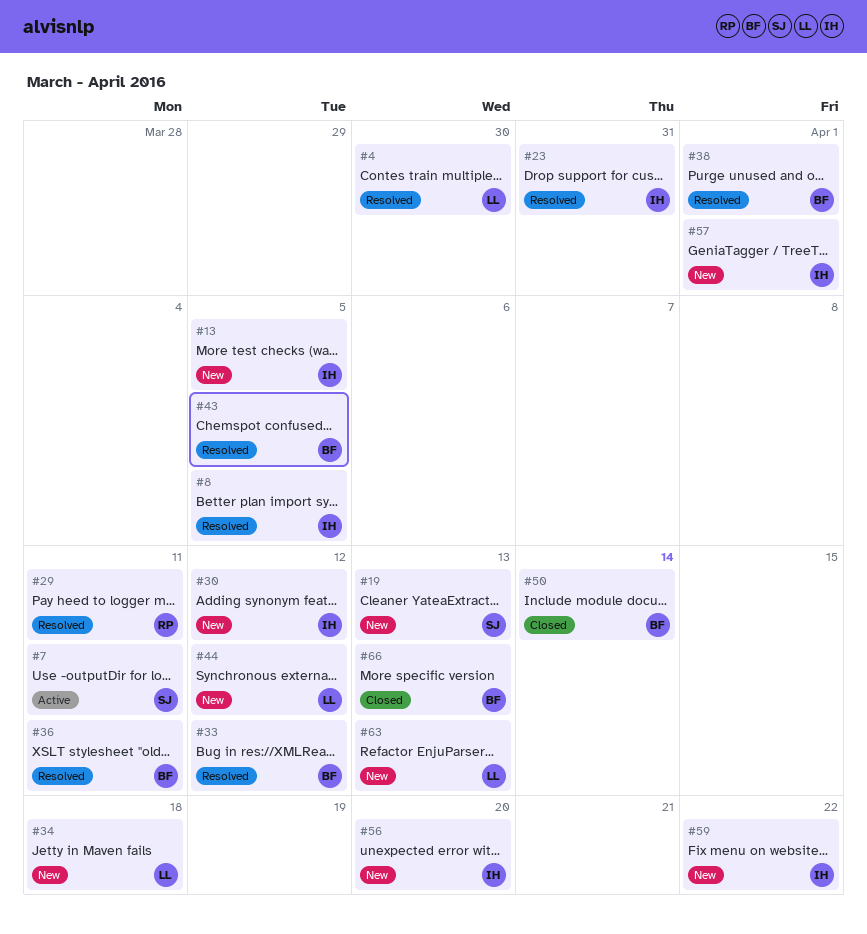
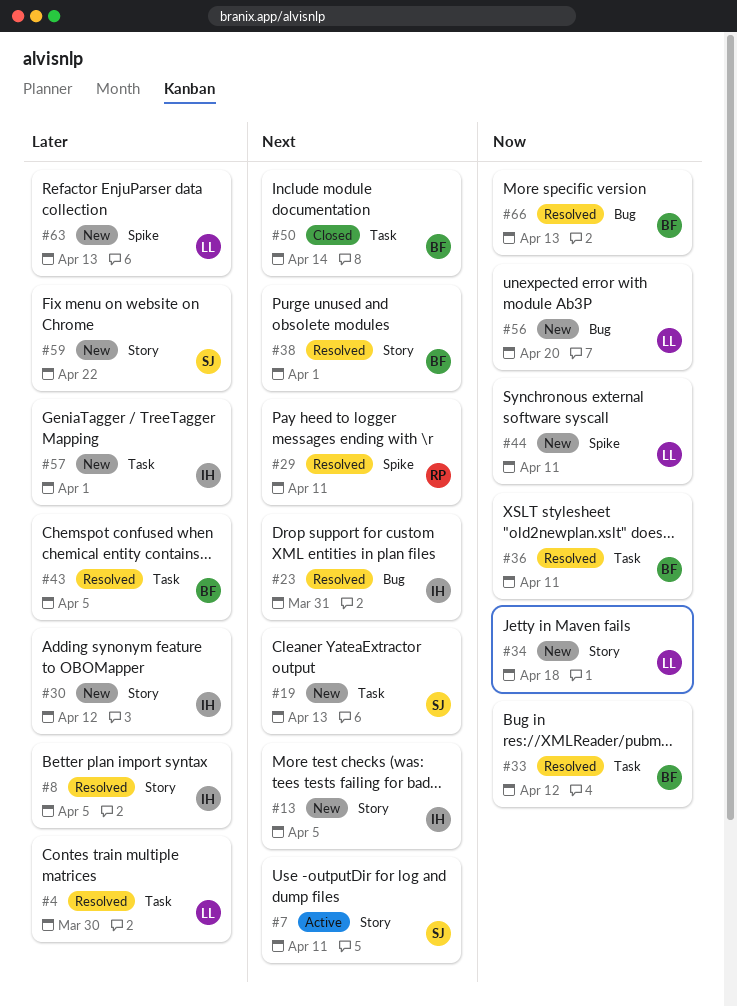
#44, due: Apr 12 -> Apr 11
#56, owner: IH -> LL
#59, owner: IH -> SJ
#66, status: Closed -> Resolved

